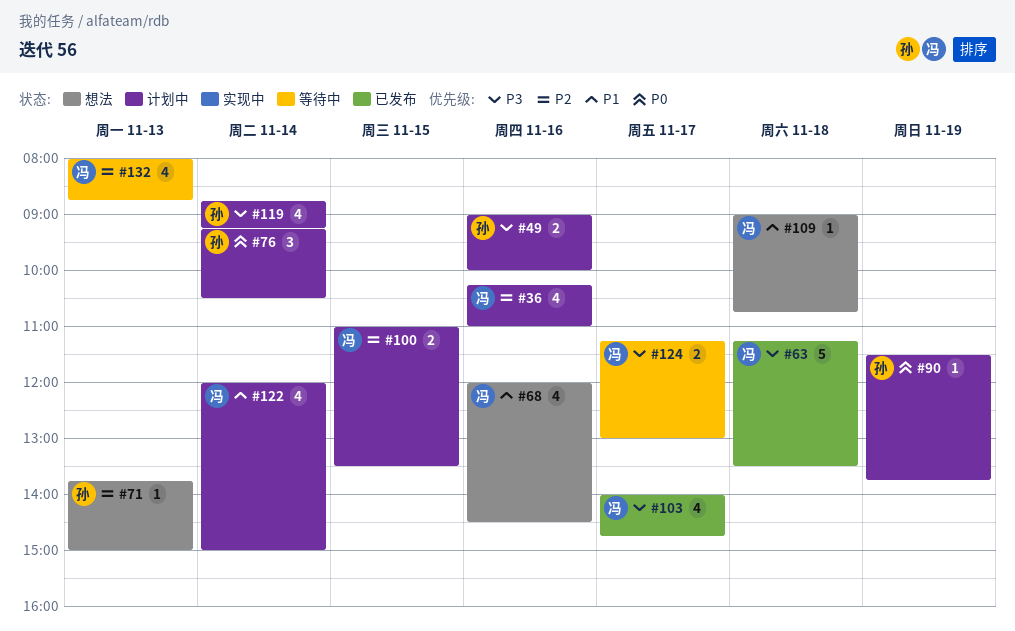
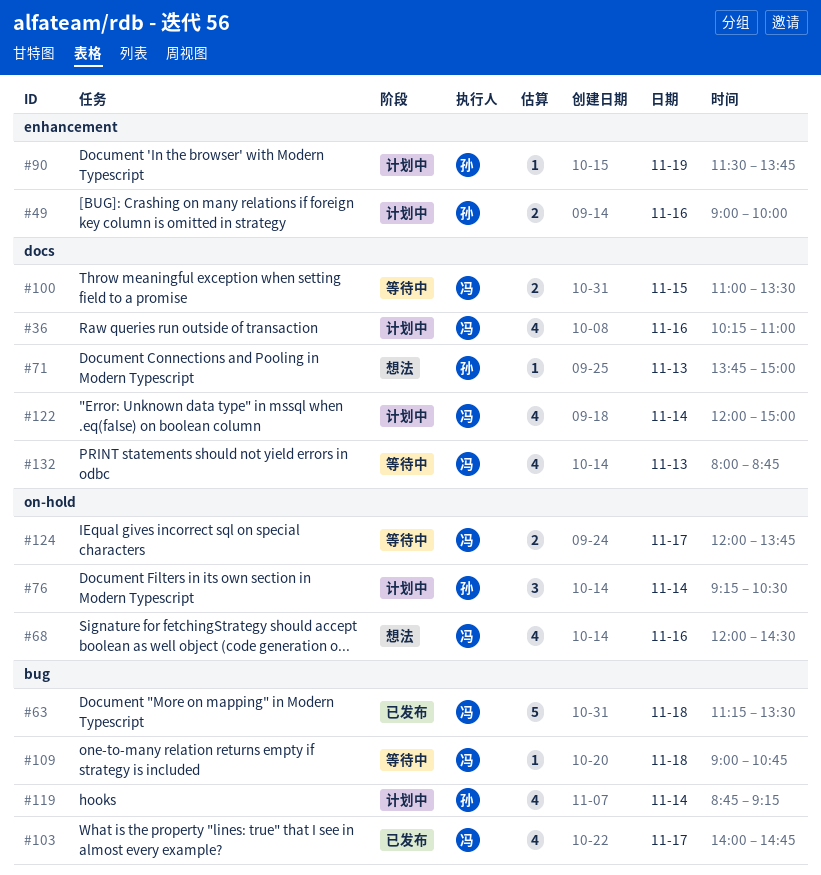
#100, status: 计划中 -> 等待中
#109, status: 想法 -> 等待中
#124, begins: 11:15 -> 12:00
#124, ends: 13:00 -> 13:45

